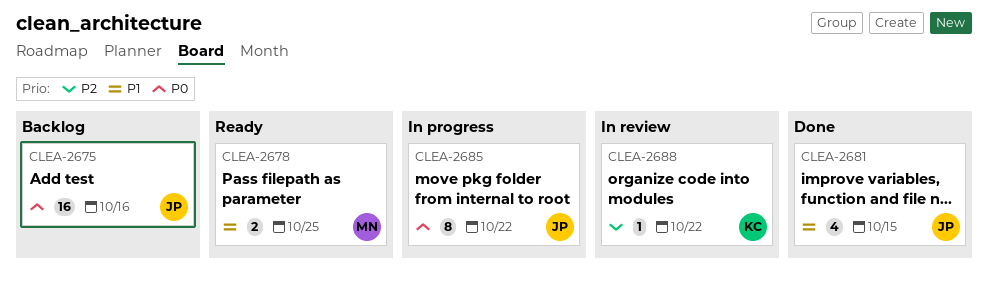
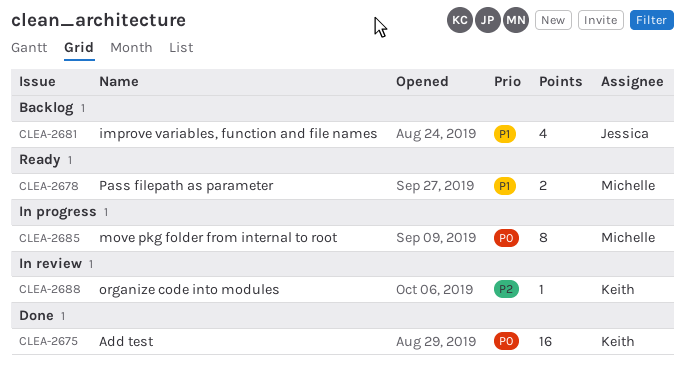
CLEA-2675, status: Backlog -> Done
CLEA-2675, owner: Jessica -> Keith
CLEA-2681, status: Done -> Backlog
CLEA-2685, owner: Jessica -> Michelle

